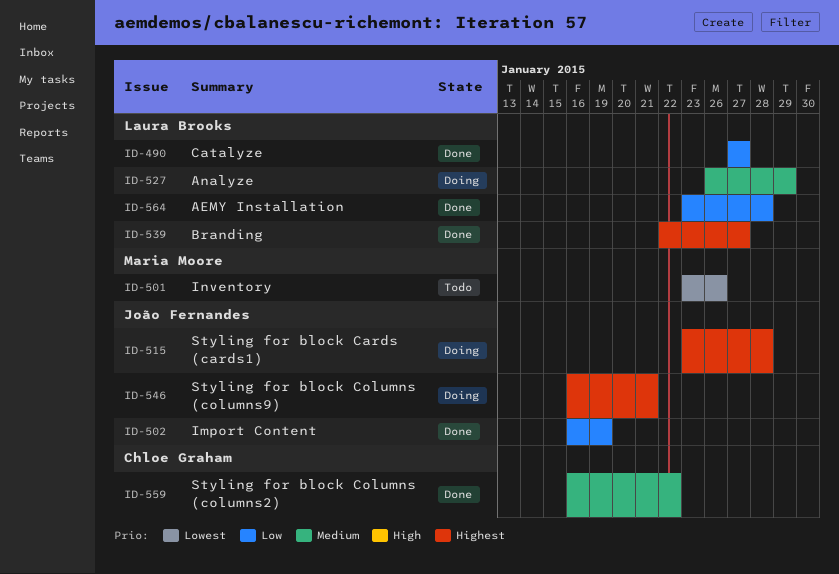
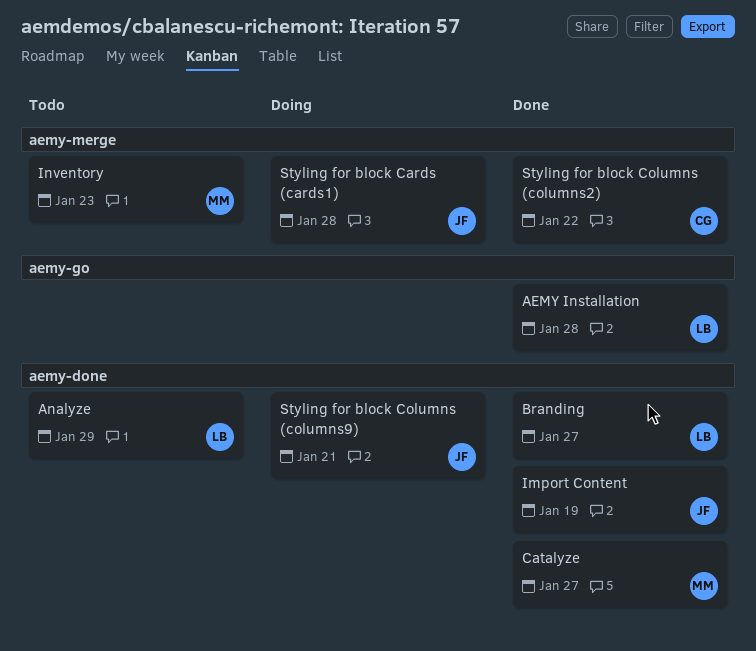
Analyze, status: Doing -> Todo
Catalyze, owner: Laura Brooks -> Maria Moore
Inventory, due: Jan 26 -> Jan 23

